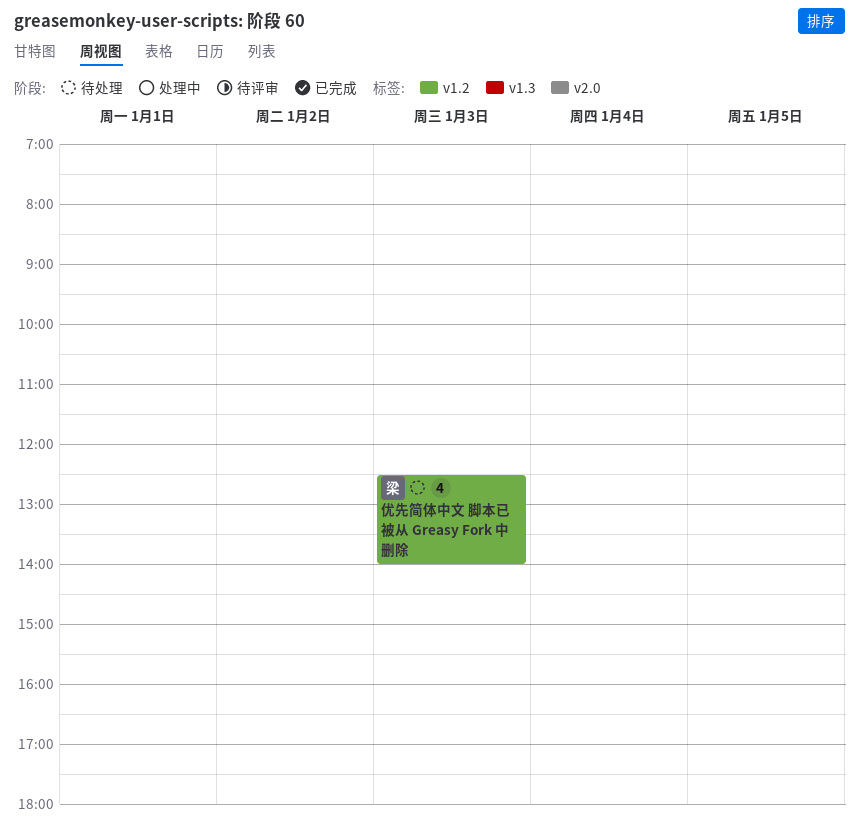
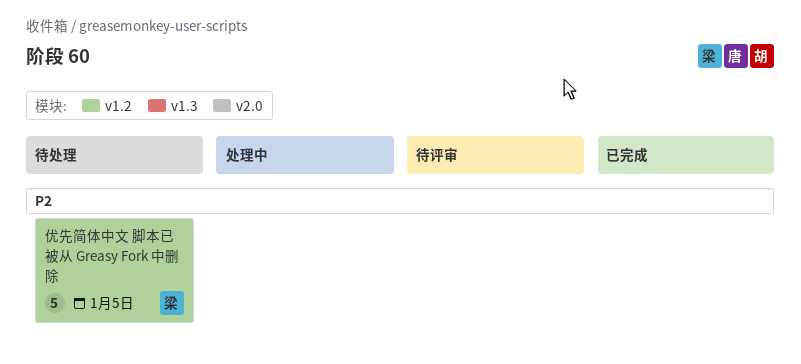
优先简体中文 脚本已被从 Greasy Fork 中删除, estimate: 4 -> 5
优先简体中文 脚本已被从 Greasy Fork 中删除, day: Jan 3 -> Jan 5

